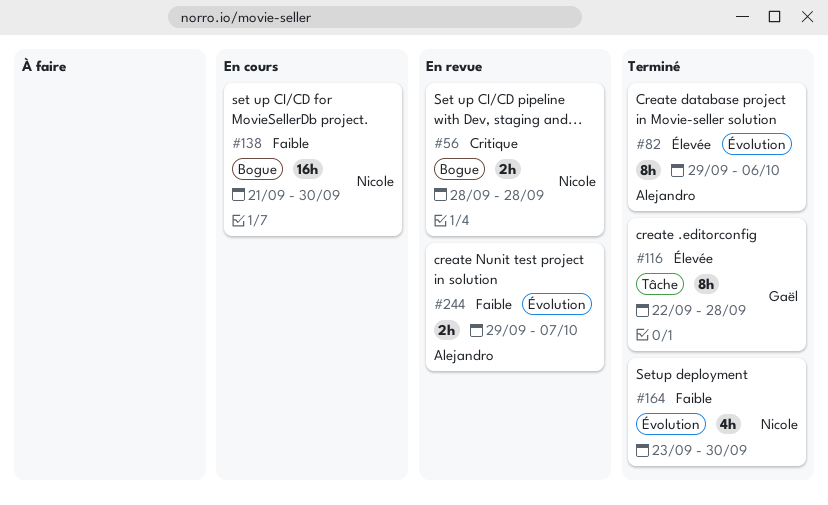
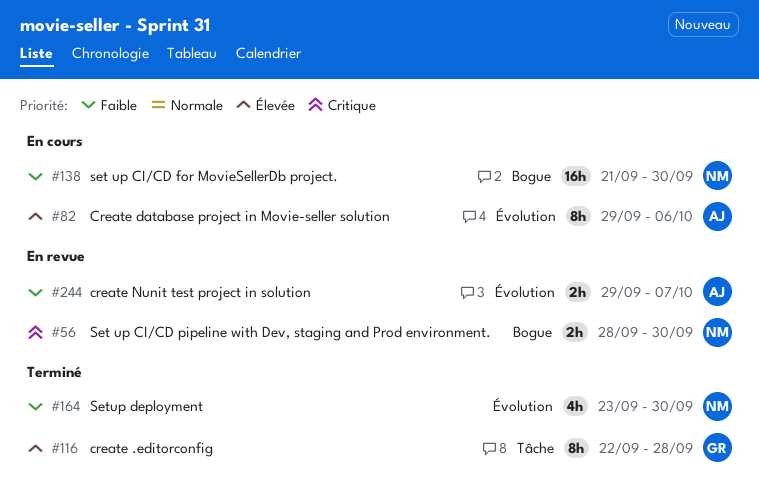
#56, due: Sep 28 -> Sep 30
#82, status: Terminé -> En cours

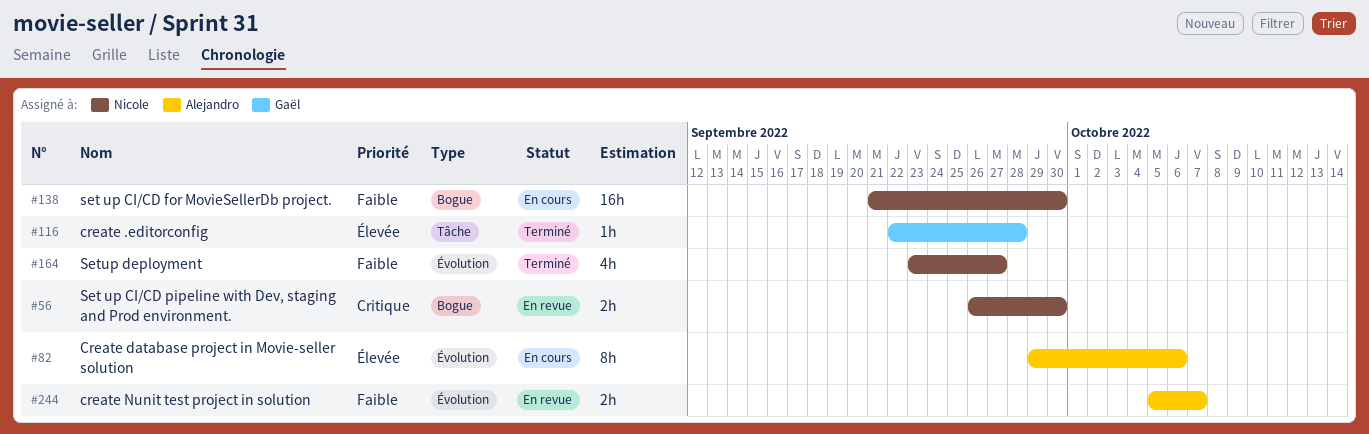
#56, start: Sep 28 -> Sep 26
#116, estimate: 8h -> 1h
#164, due: Sep 30 -> Sep 27
#244, start: Sep 29 -> Oct 5

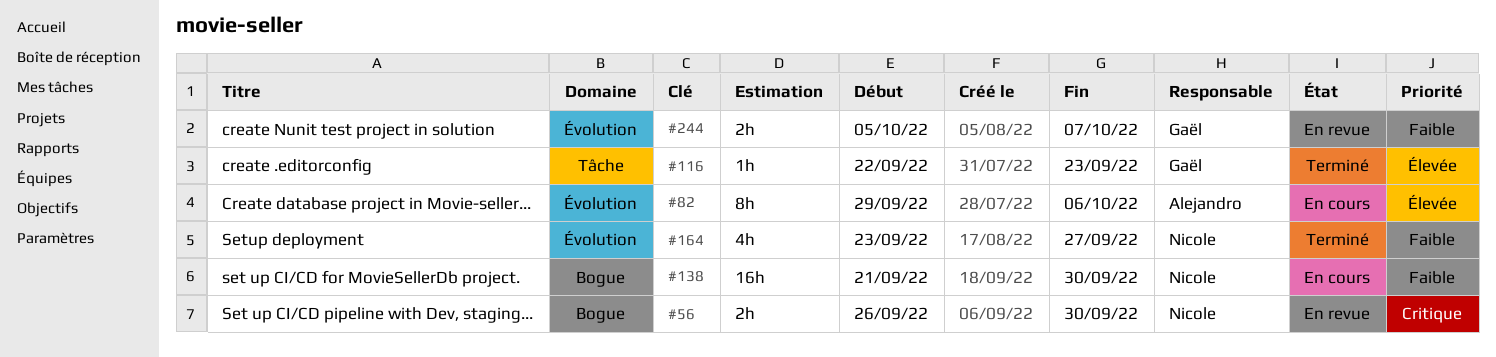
#116, due: Sep 28 -> Sep 23
#244, owner: Alejandro -> Gaël

